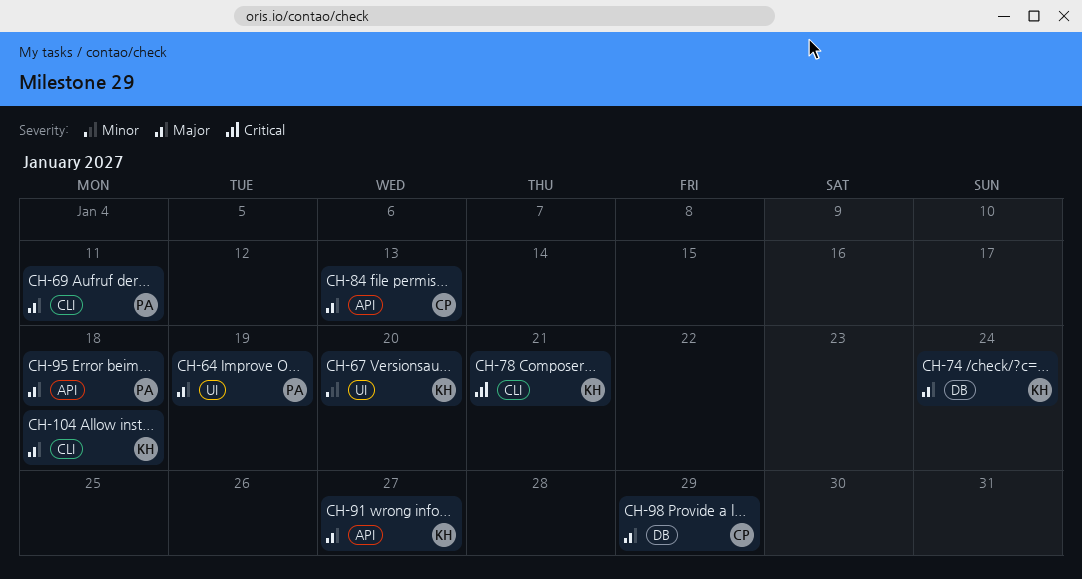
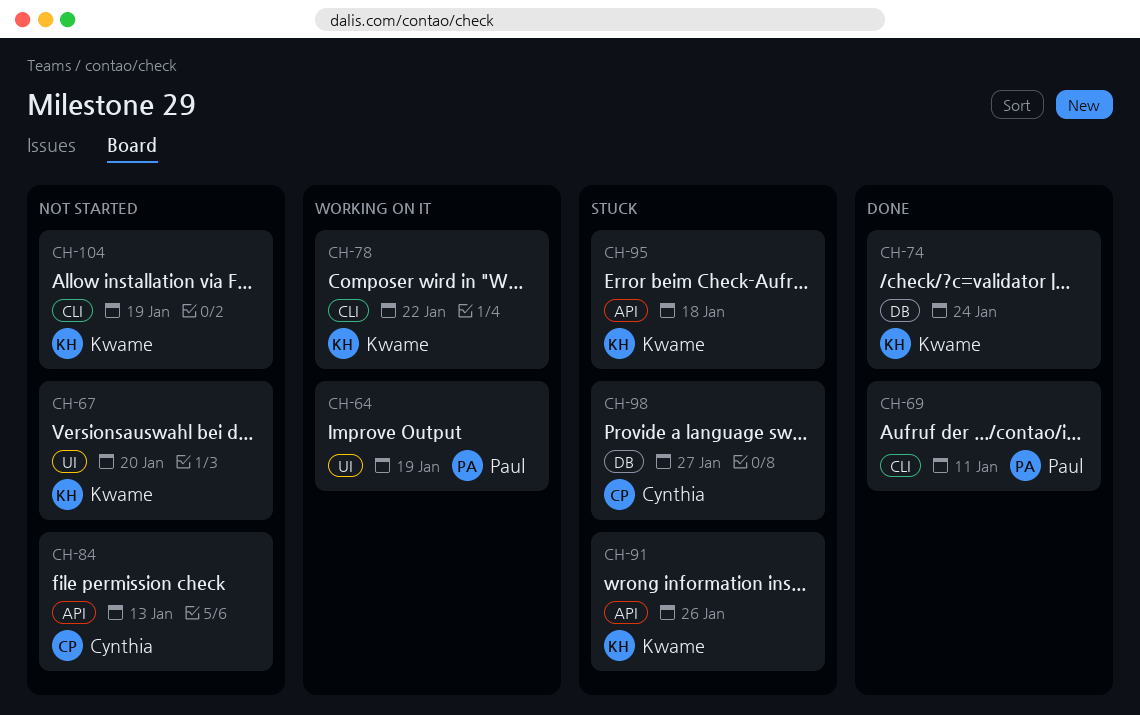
CH-78, due: Jan 21 -> Jan 22
CH-91, due: Jan 27 -> Jan 26
CH-95, owner: Paul -> Kwame
CH-98, due: Jan 29 -> Jan 27
CH-104, due: Jan 18 -> Jan 19

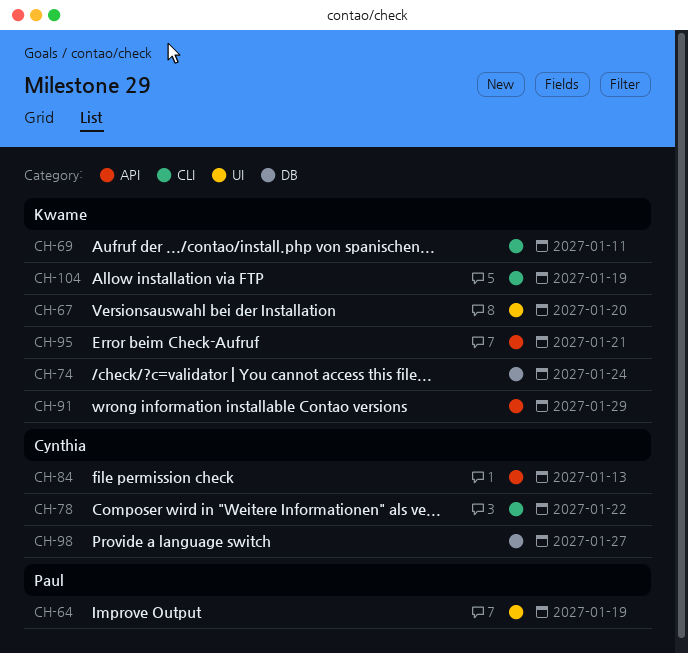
CH-69, owner: Paul -> Kwame
CH-78, owner: Kwame -> Cynthia
CH-91, due: Jan 26 -> Jan 29
CH-95, due: Jan 18 -> Jan 21

